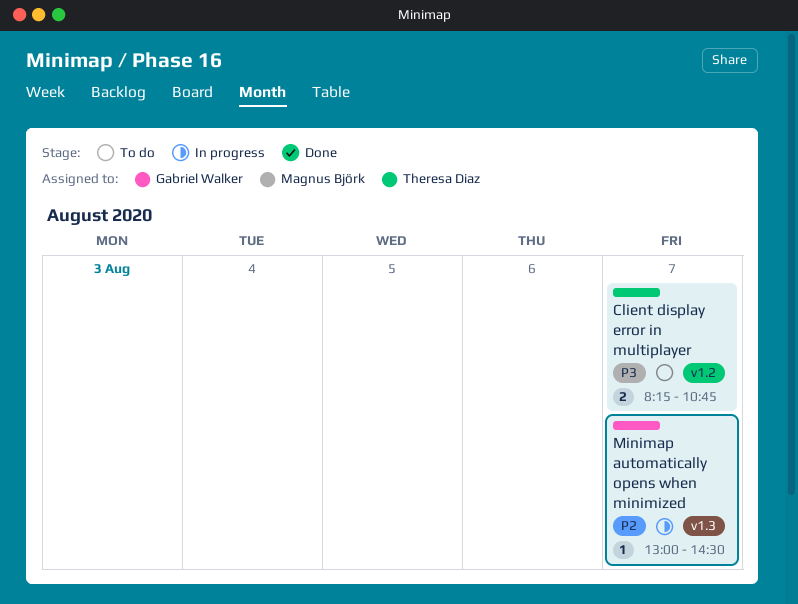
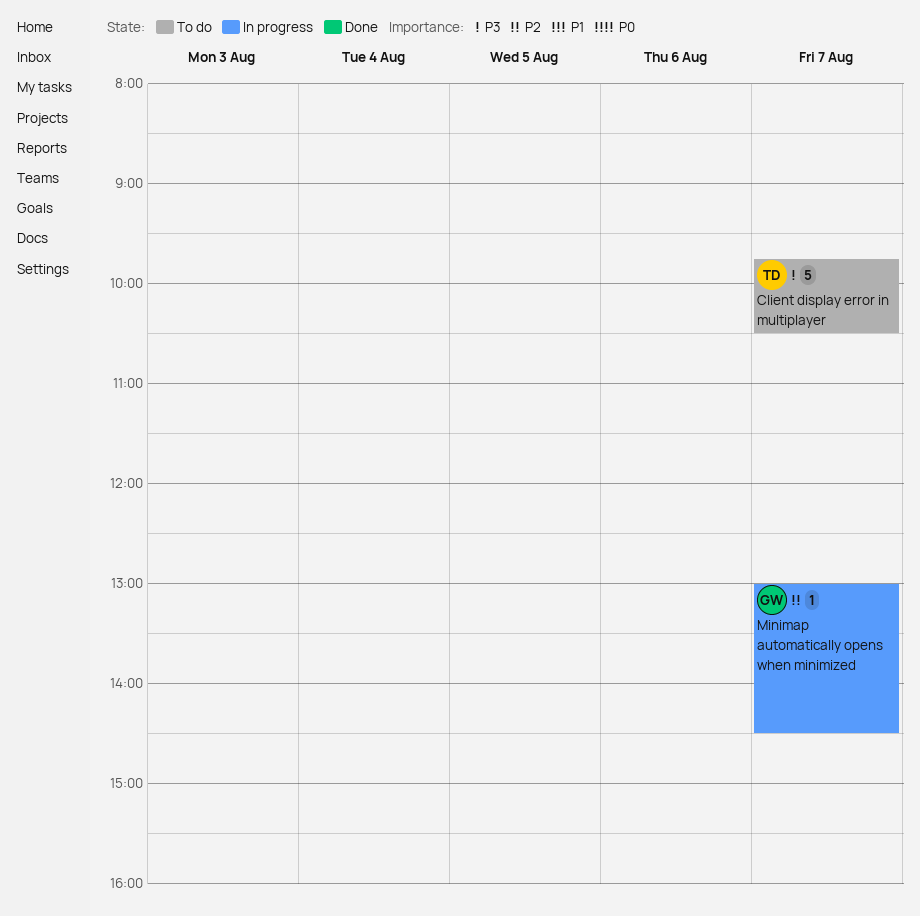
Client display error in multiplayer, estimate: 2 -> 5
Client display error in multiplayer, begins: 08:15 -> 09:45
Client display error in multiplayer, ends: 10:45 -> 10:30

